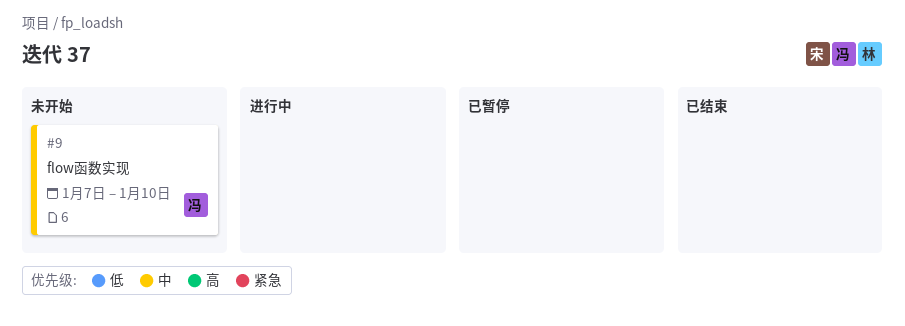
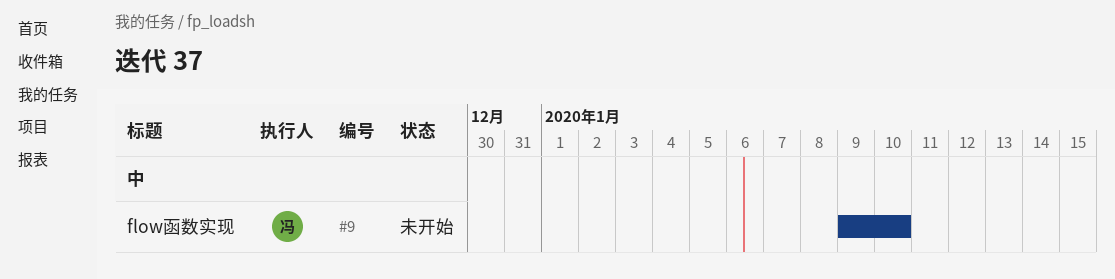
#9, start: Jan 7 -> Jan 9

